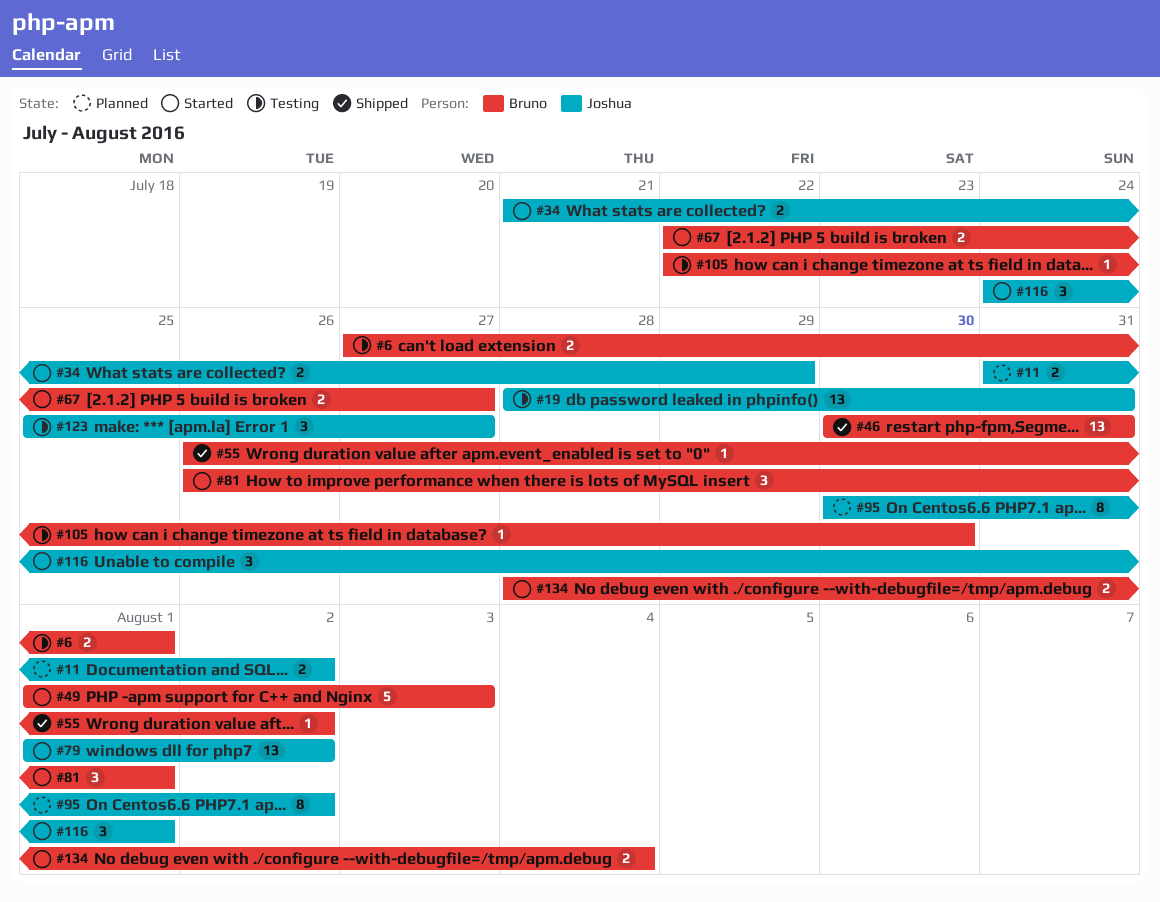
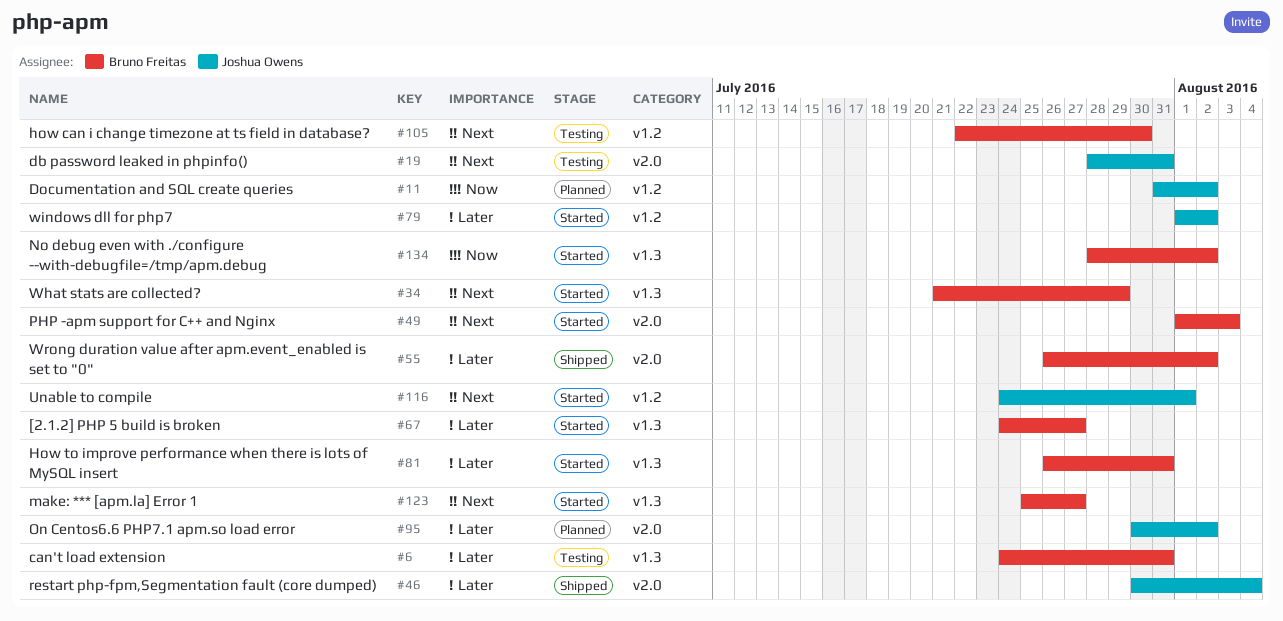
#6, start: Jul 27 -> Jul 24
#6, due: Aug 1 -> Jul 31
#34, owner: Joshua Owens -> Bruno Freitas
#46, owner: Bruno Freitas -> Joshua Owens
#46, due: Jul 31 -> Aug 4
#67, start: Jul 22 -> Jul 24
#81, due: Aug 1 -> Jul 31
#123, status: Testing -> Started
#123, owner: Joshua Owens -> Bruno Freitas
#134, due: Aug 4 -> Aug 2

